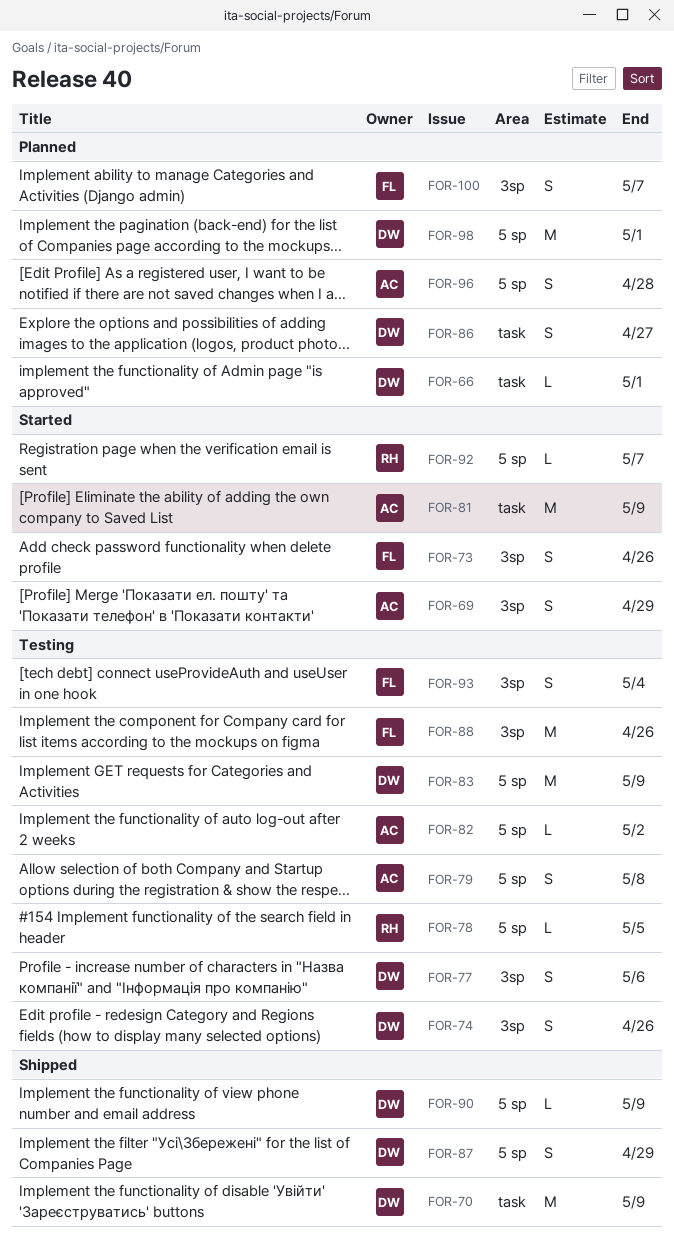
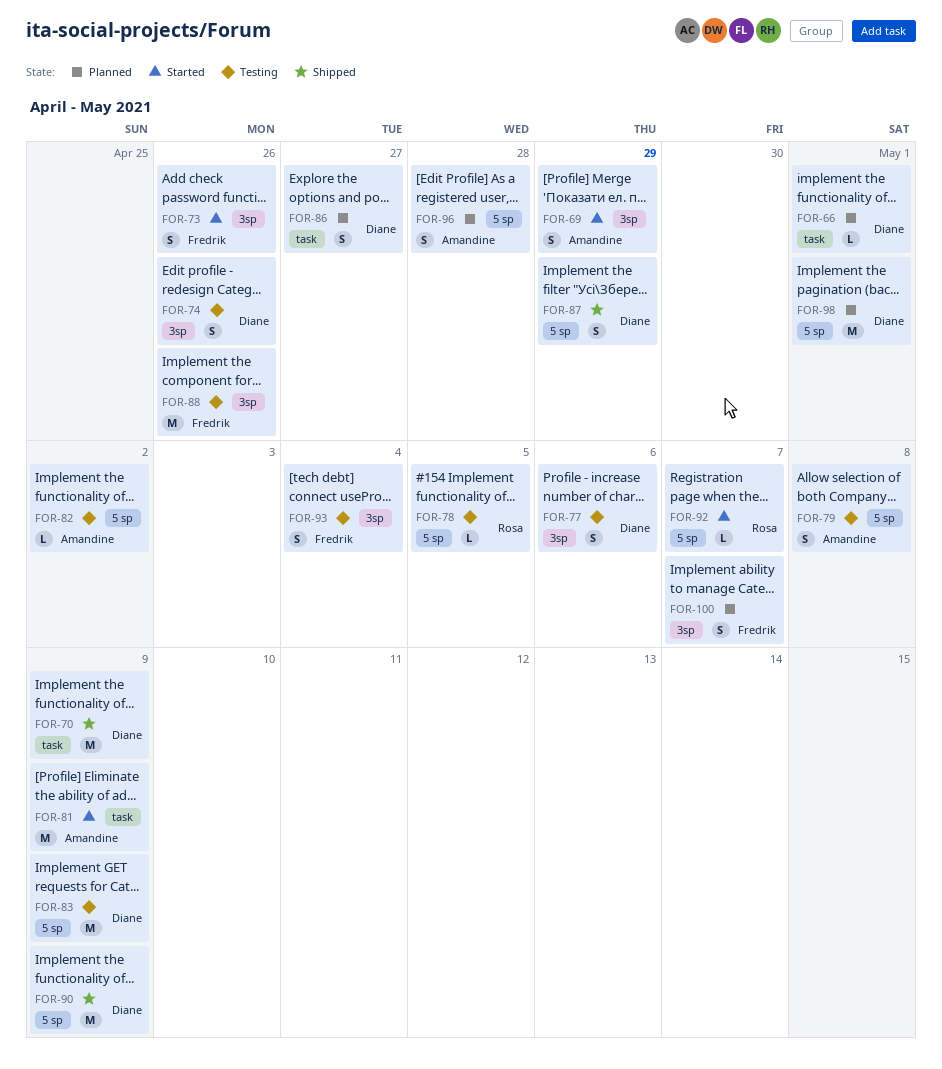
FOR-90, estimate: L -> M

